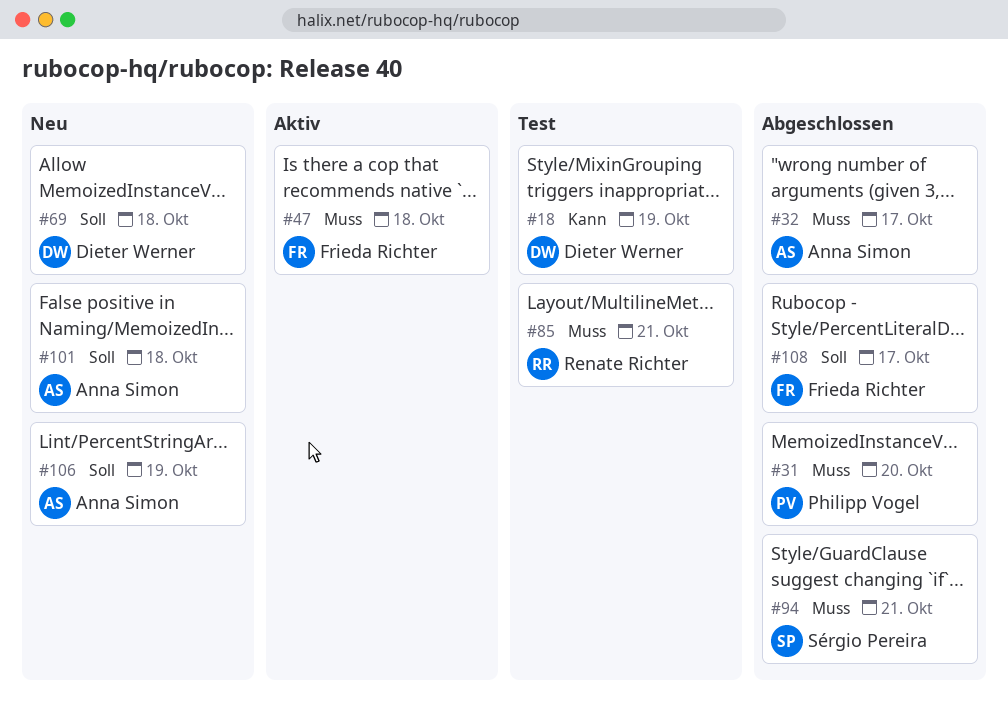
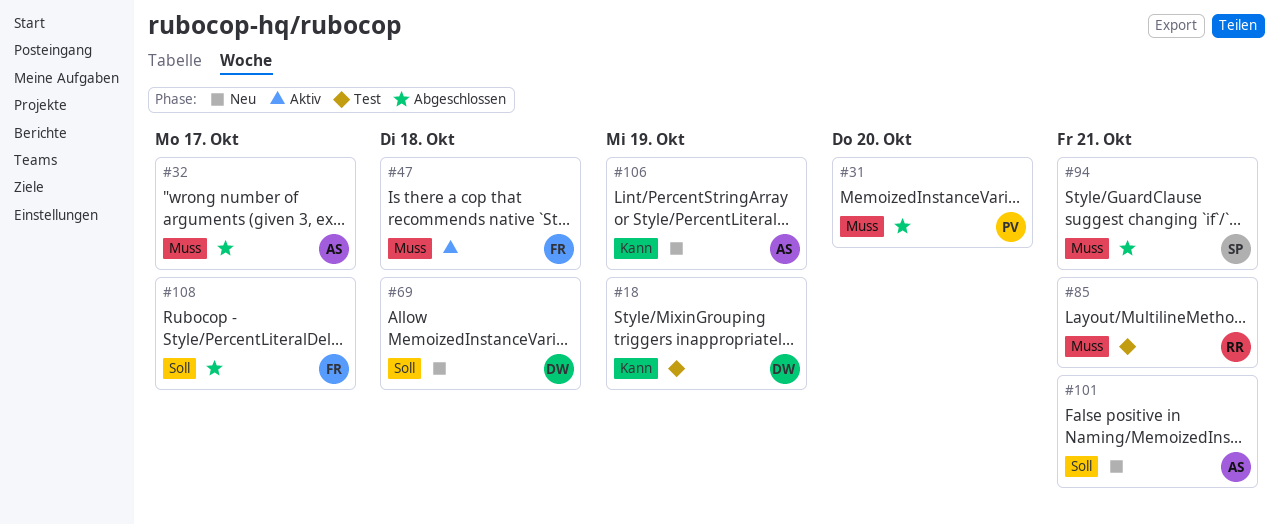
#101, due: Oct 18 -> Oct 21
#106, priority: Soll -> Kann

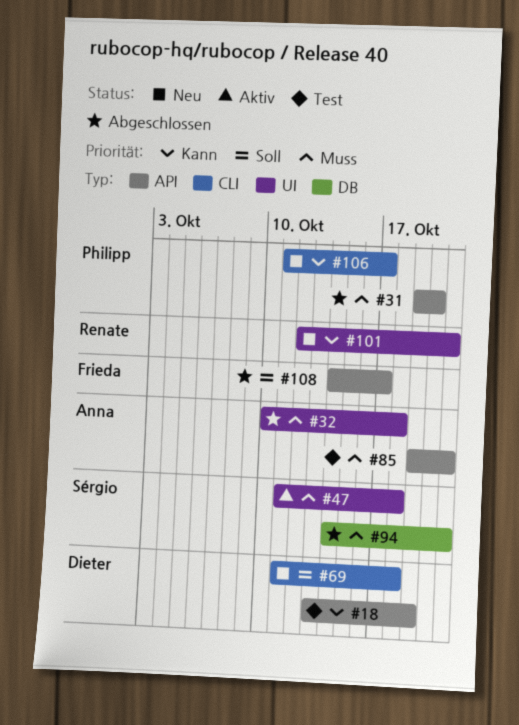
#32, due: Oct 17 -> Oct 18
#47, owner: Frieda -> Sérgio
#85, owner: Renate -> Anna
#101, owner: Anna -> Renate
#101, priority: Soll -> Kann
#106, owner: Anna -> Philipp
#106, due: Oct 19 -> Oct 17

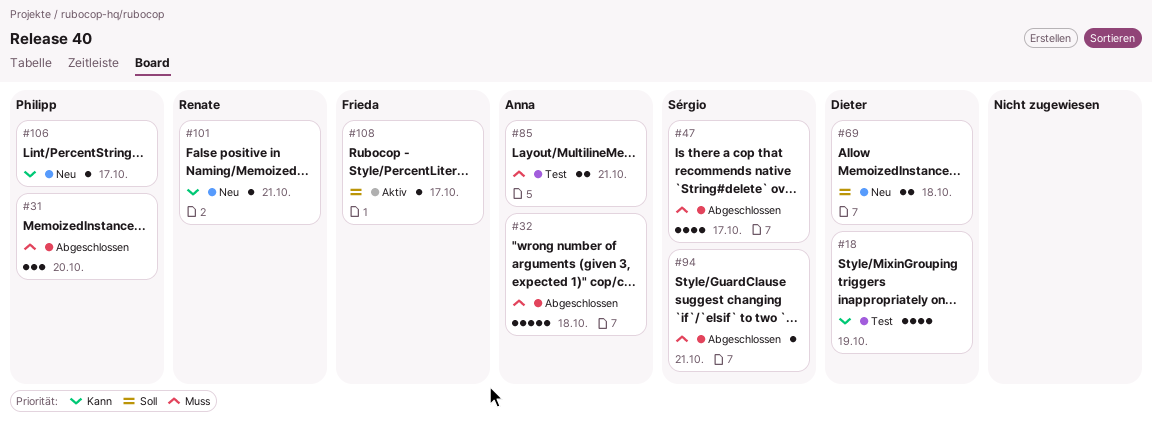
#47, status: Aktiv -> Abgeschlossen
#47, due: Oct 18 -> Oct 17
#108, status: Abgeschlossen -> Aktiv

